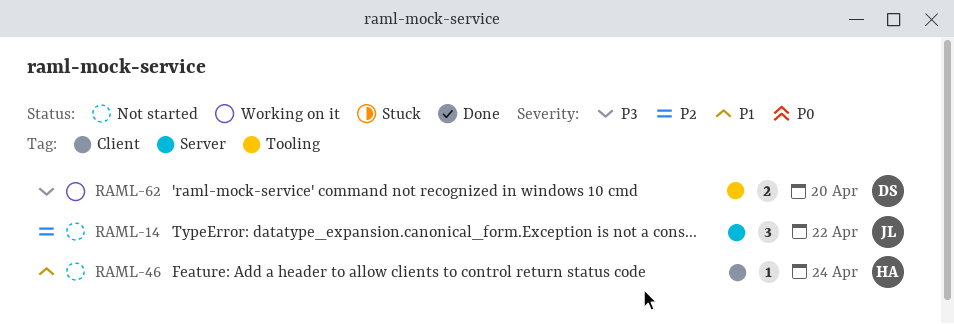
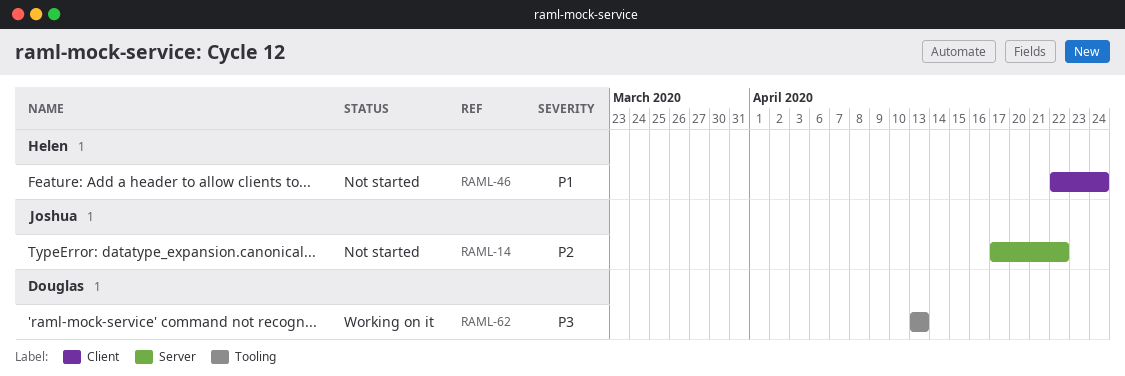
RAML-62, due: Apr 20 -> Apr 13

